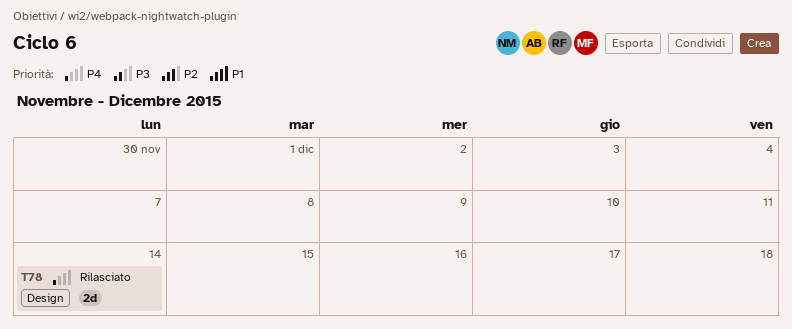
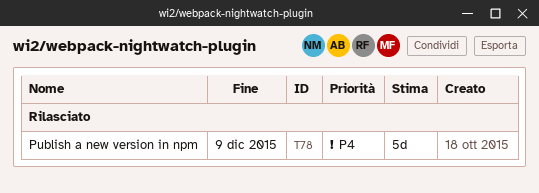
T78, estimate: 2d -> 5d
T78, due: Dec 14 -> Dec 9

